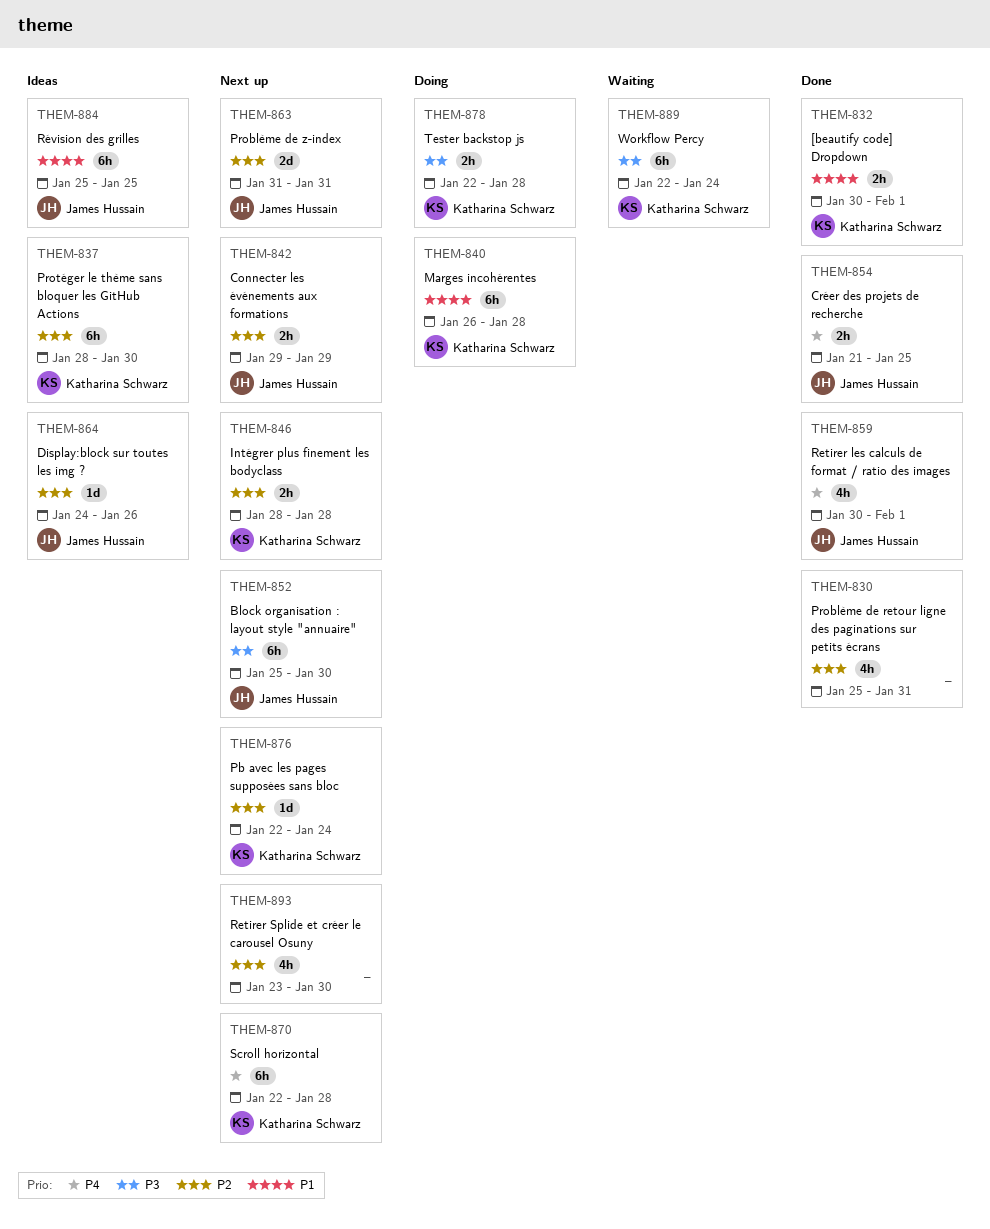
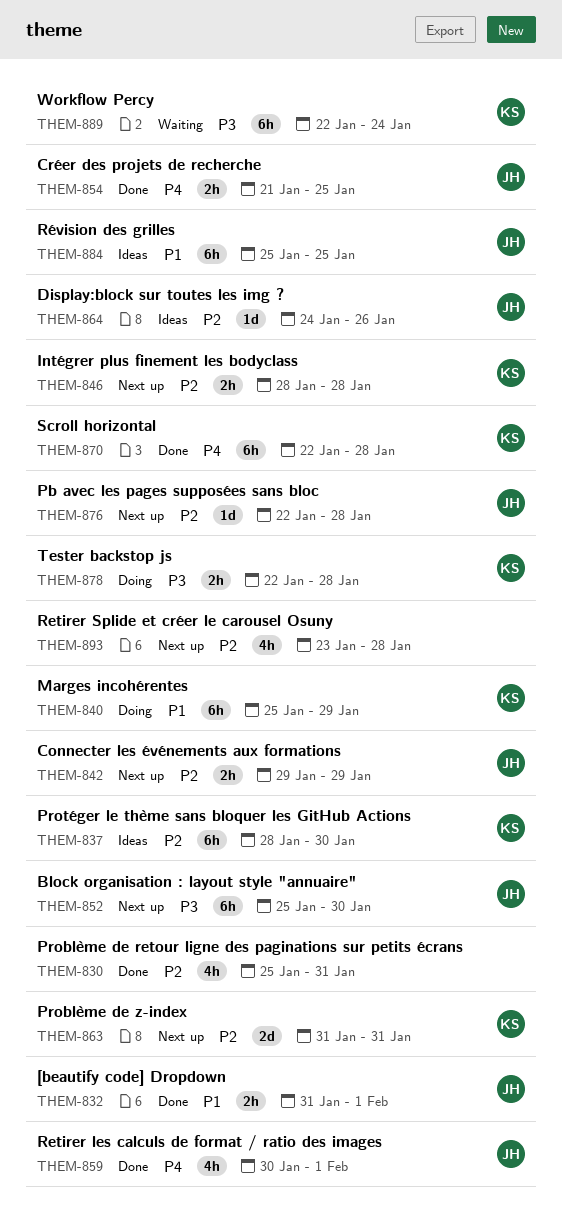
THEM-832, owner: Katharina Schwarz -> James Hussain
THEM-832, start: Jan 30 -> Jan 31
THEM-840, start: Jan 26 -> Jan 25
THEM-840, due: Jan 28 -> Jan 29
THEM-863, owner: James Hussain -> Katharina Schwarz
THEM-870, status: Next up -> Done
THEM-876, owner: Katharina Schwarz -> James Hussain
THEM-876, due: Jan 24 -> Jan 28
THEM-893, due: Jan 30 -> Jan 28

